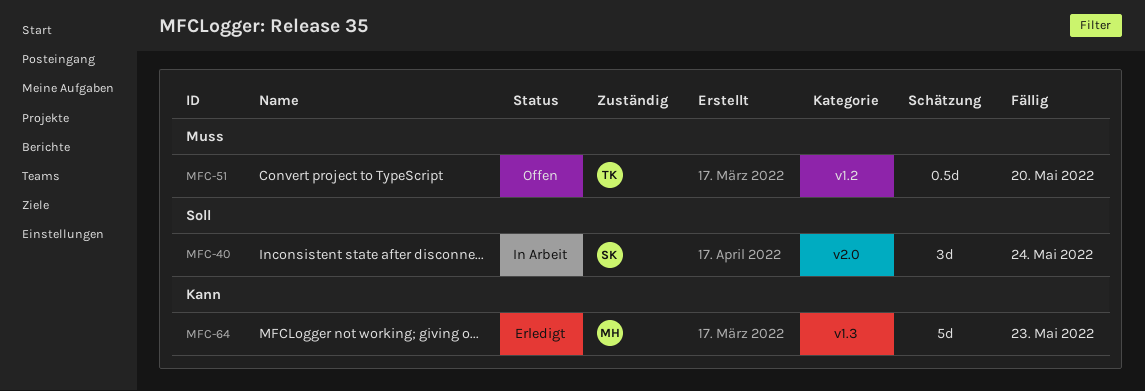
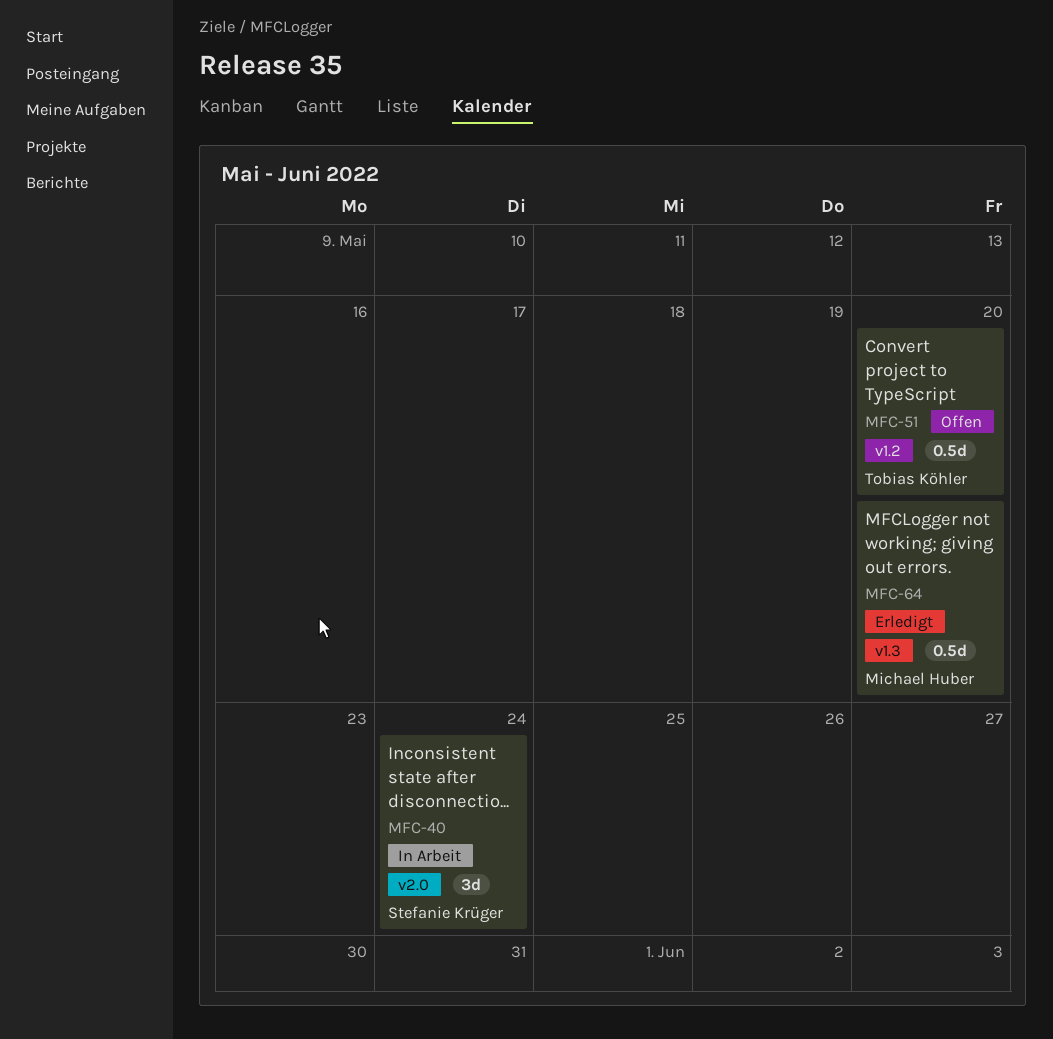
MFC-64, estimate: 5d -> 0.5d
MFC-64, due: May 23 -> May 20

